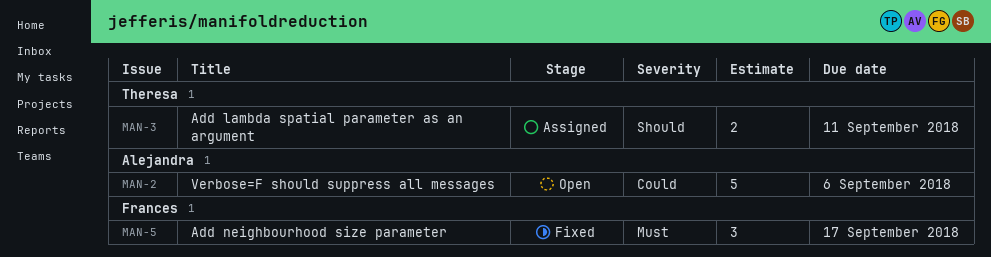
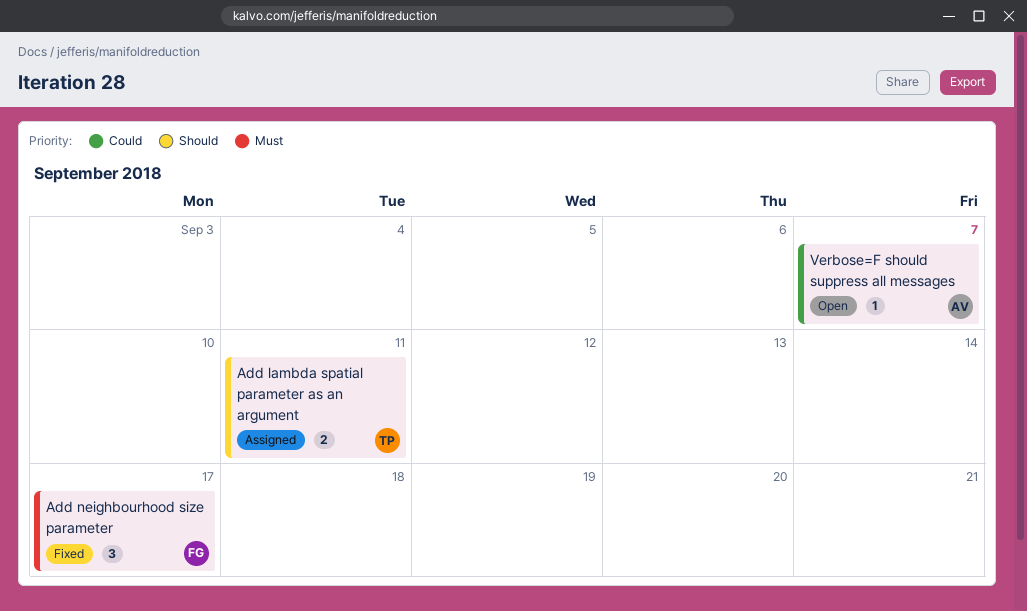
Verbose=F should suppress all messages, estimate: 5 -> 1
Verbose=F should suppress all messages, due: Sep 6 -> Sep 7

